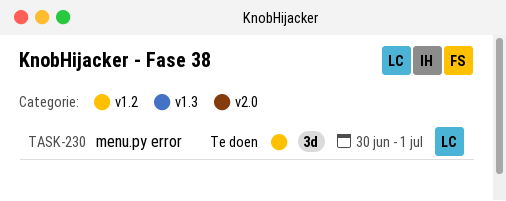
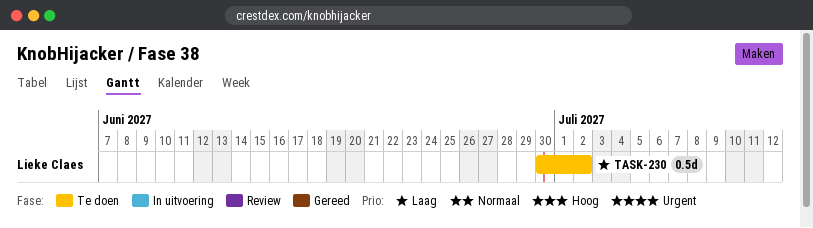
TASK-230, estimate: 3d -> 0.5d
TASK-230, due: Jul 1 -> Jul 2

